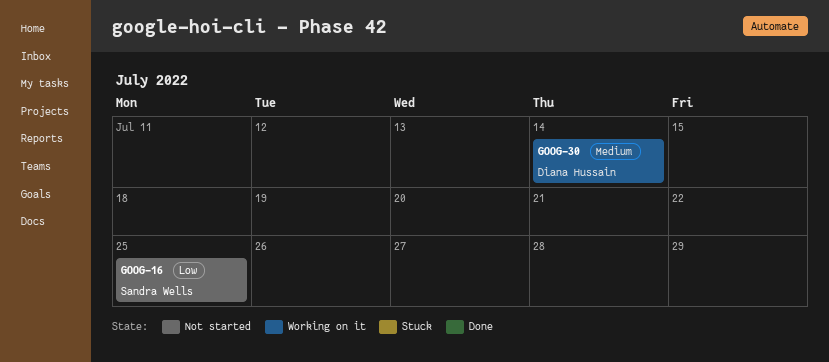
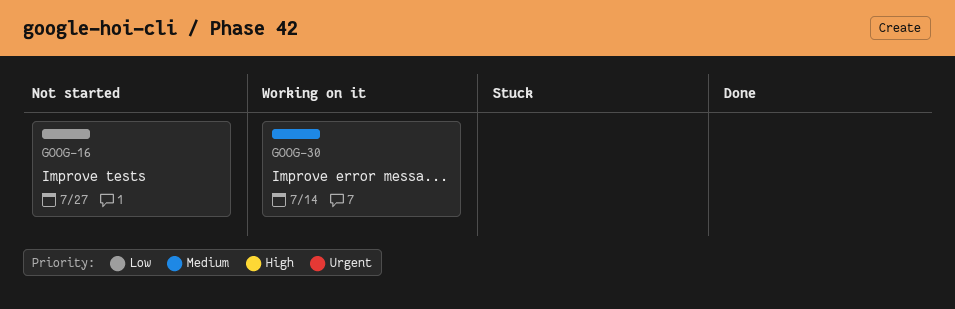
GOOG-16, due: Jul 25 -> Jul 27

